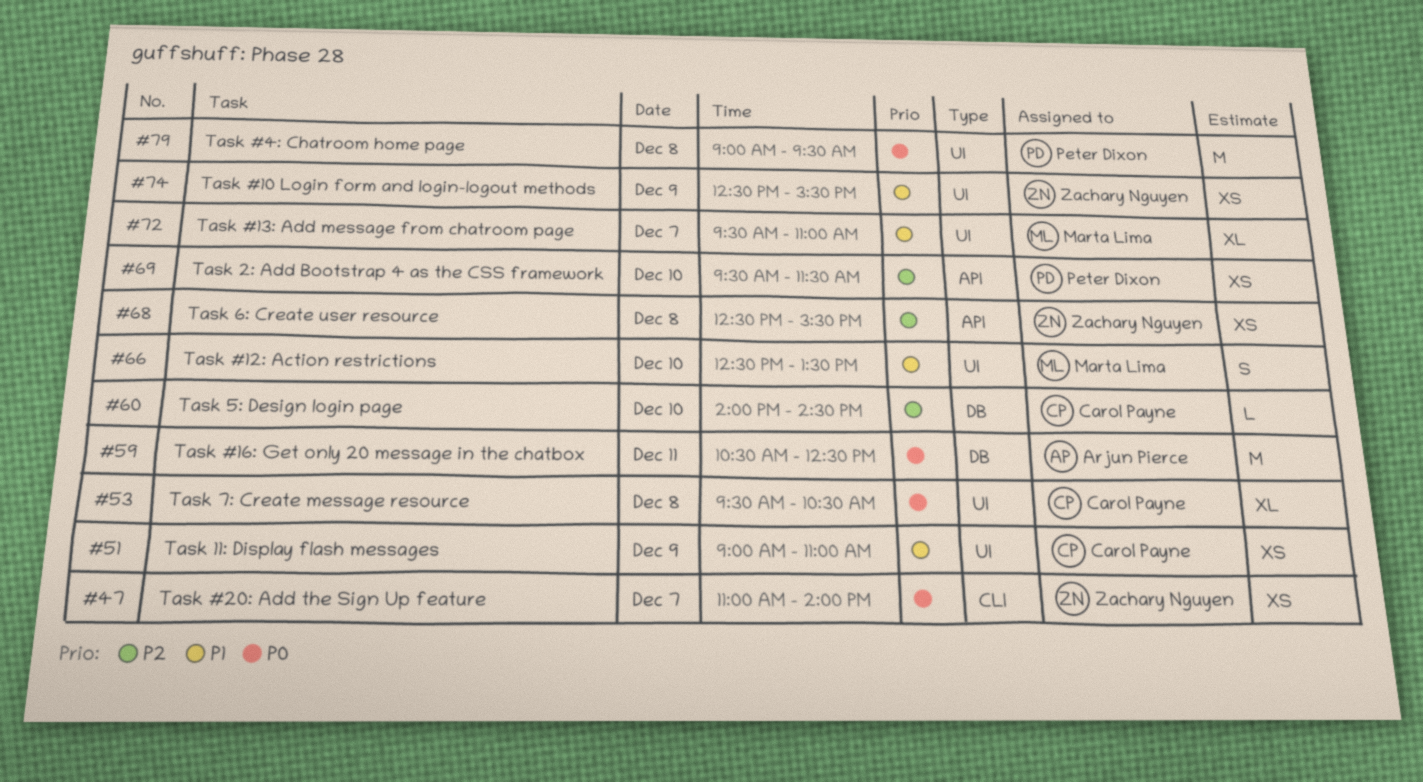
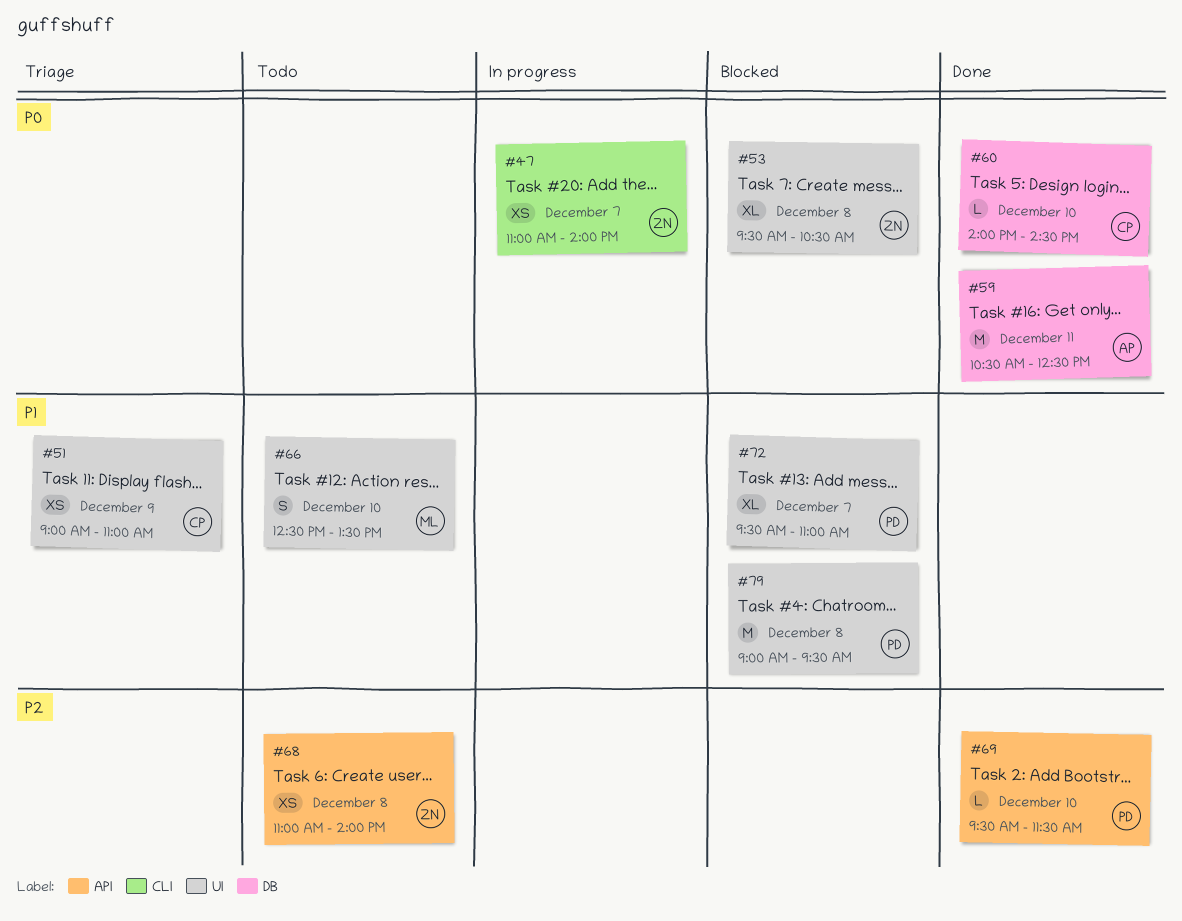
#53, owner: Carol Payne -> Zachary Nguyen
#60, priority: P2 -> P0
#68, begins: 12:30 -> 11:00
#68, ends: 15:30 -> 14:00
#69, estimate: XS -> L
#72, owner: Marta Lima -> Peter Dixon
#74: present -> none
#79, priority: P0 -> P1

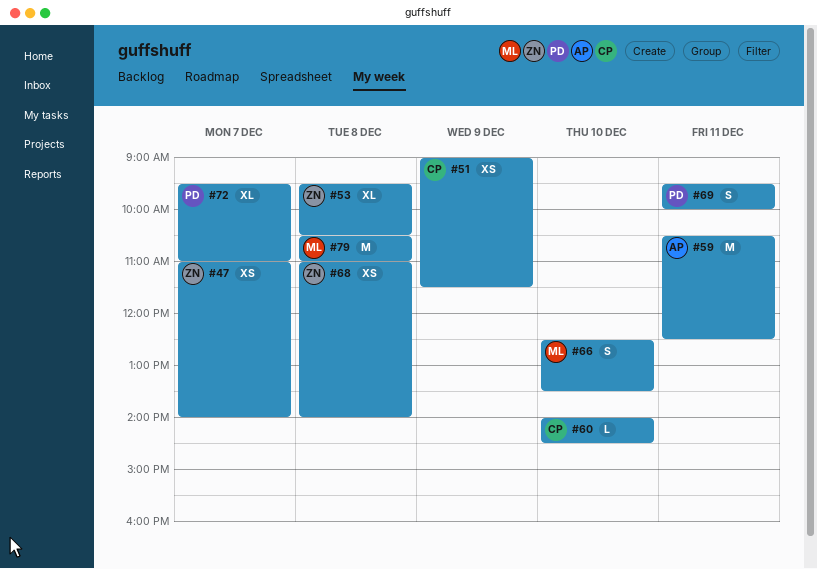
#51, ends: 11:00 -> 11:30
#69, estimate: L -> S
#69, day: Dec 10 -> Dec 11
#69, ends: 11:30 -> 10:00
#79, owner: PD -> ML
#79, begins: 09:00 -> 10:30
#79, ends: 09:30 -> 11:00

